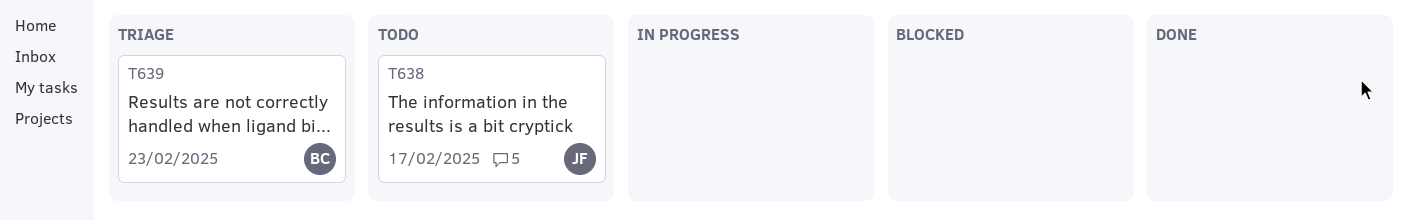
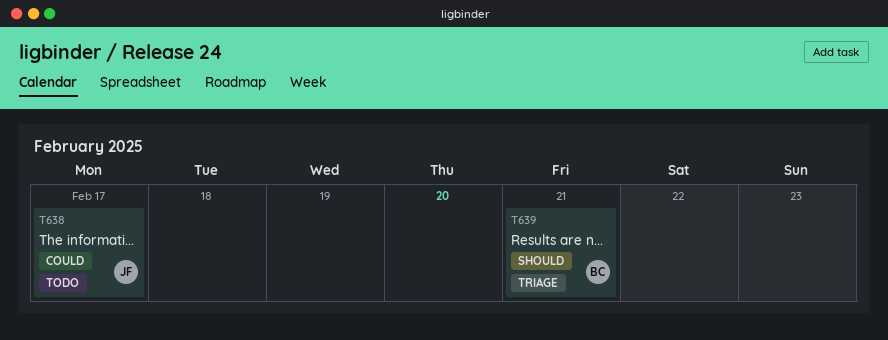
T639, due: Feb 23 -> Feb 21

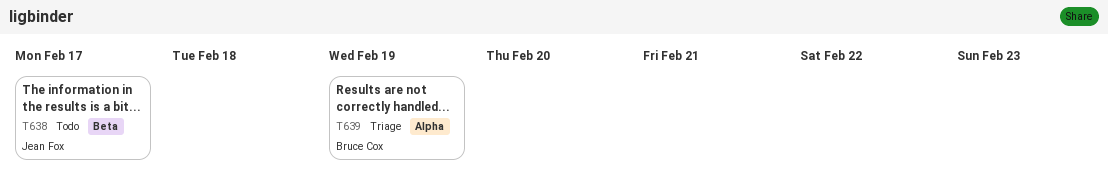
T639, due: Feb 21 -> Feb 19

